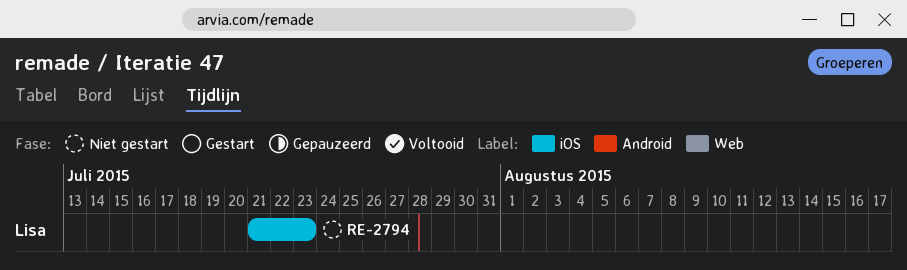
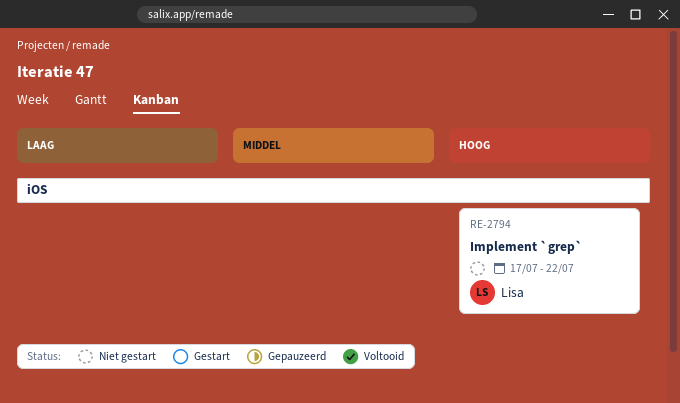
RE-2794, start: Jul 21 -> Jul 17
RE-2794, due: Jul 23 -> Jul 22

